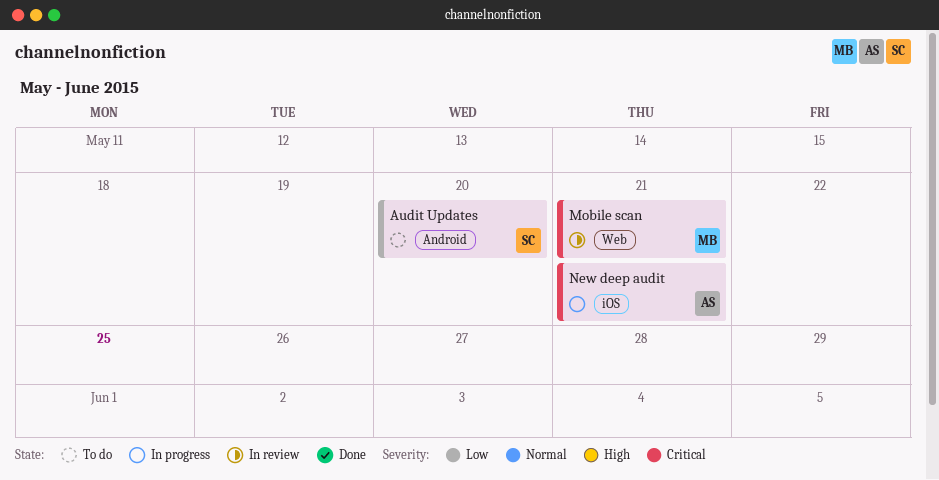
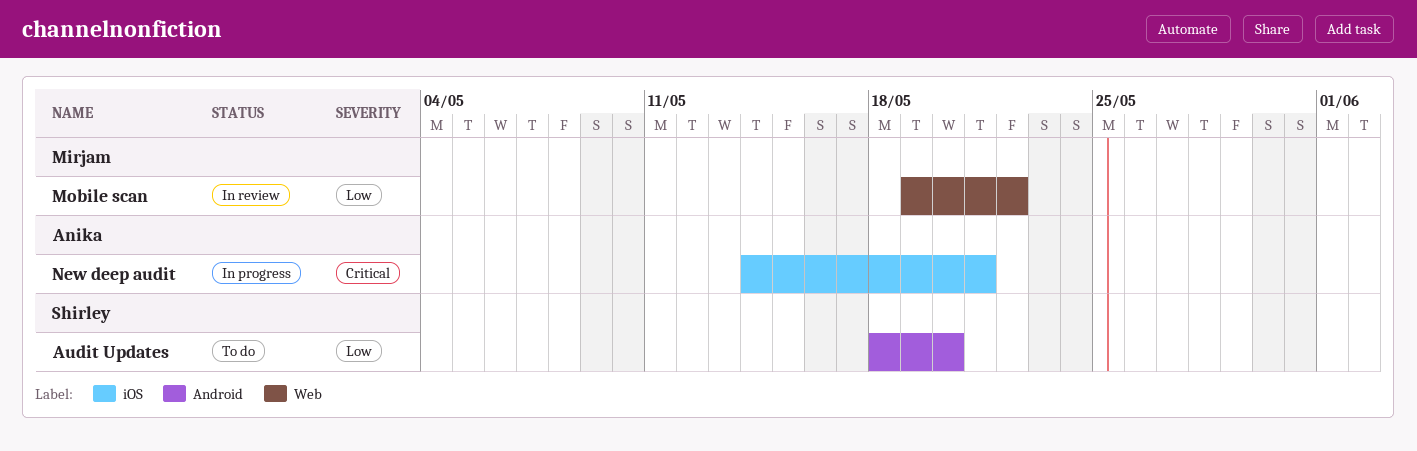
Mobile scan, priority: Critical -> Low
Mobile scan, due: May 21 -> May 22

